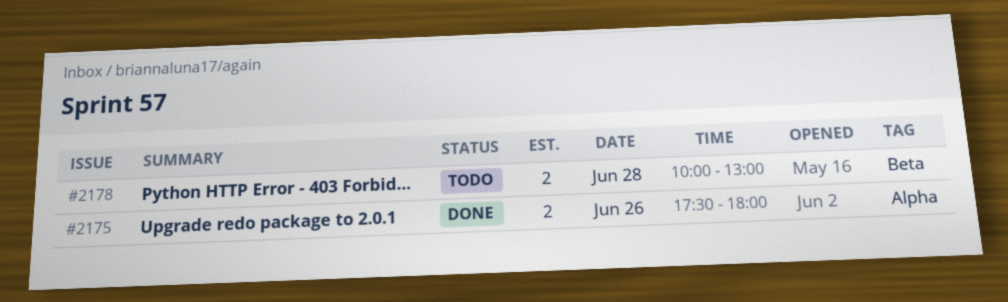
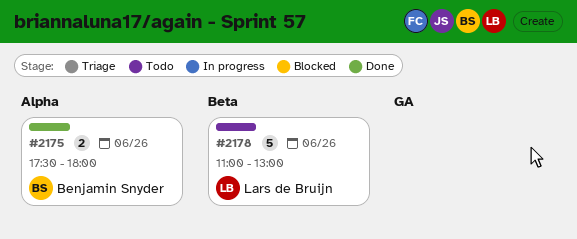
#2178, estimate: 2 -> 5
#2178, day: Jun 28 -> Jun 26
#2178, begins: 10:00 -> 11:00

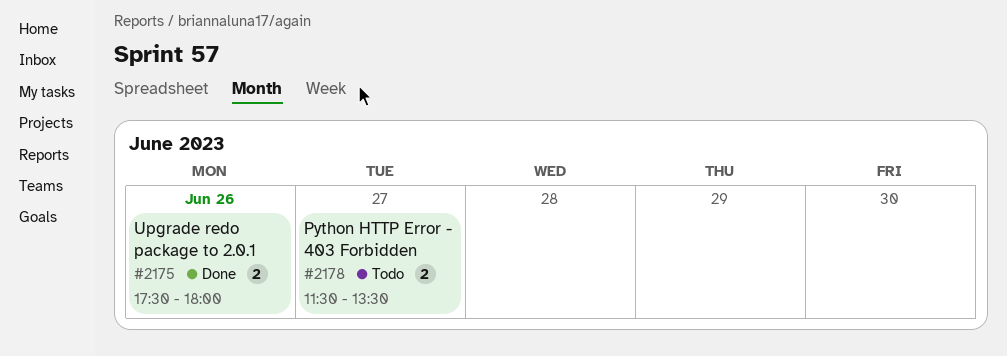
#2178, estimate: 5 -> 2
#2178, day: Jun 26 -> Jun 27
#2178, begins: 11:00 -> 11:30
#2178, ends: 13:00 -> 13:30

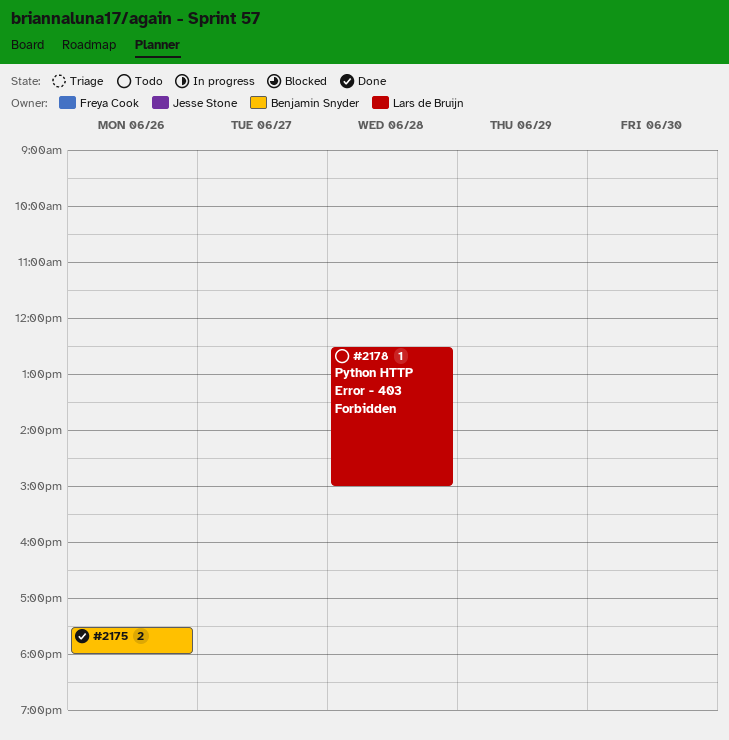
#2178, estimate: 2 -> 1
#2178, day: Jun 27 -> Jun 28
#2178, begins: 11:30 -> 12:30
#2178, ends: 13:30 -> 15:00

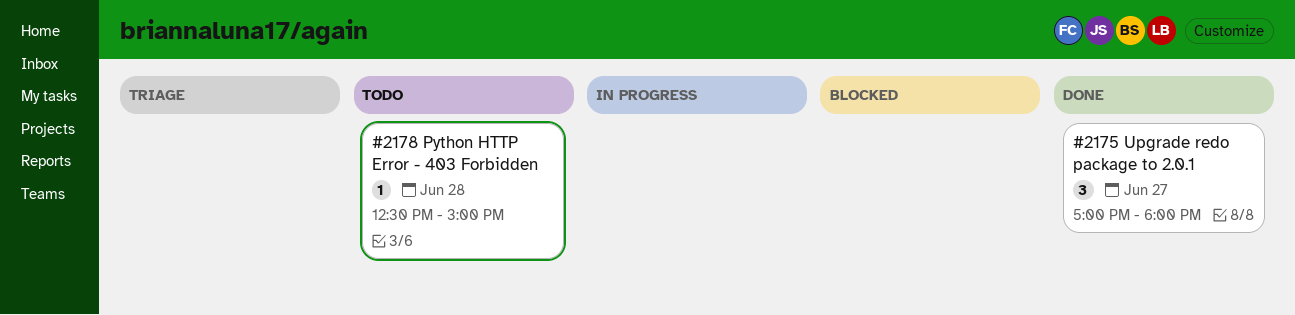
#2175, estimate: 2 -> 3
#2175, day: Jun 26 -> Jun 27
#2175, begins: 17:30 -> 17:00

